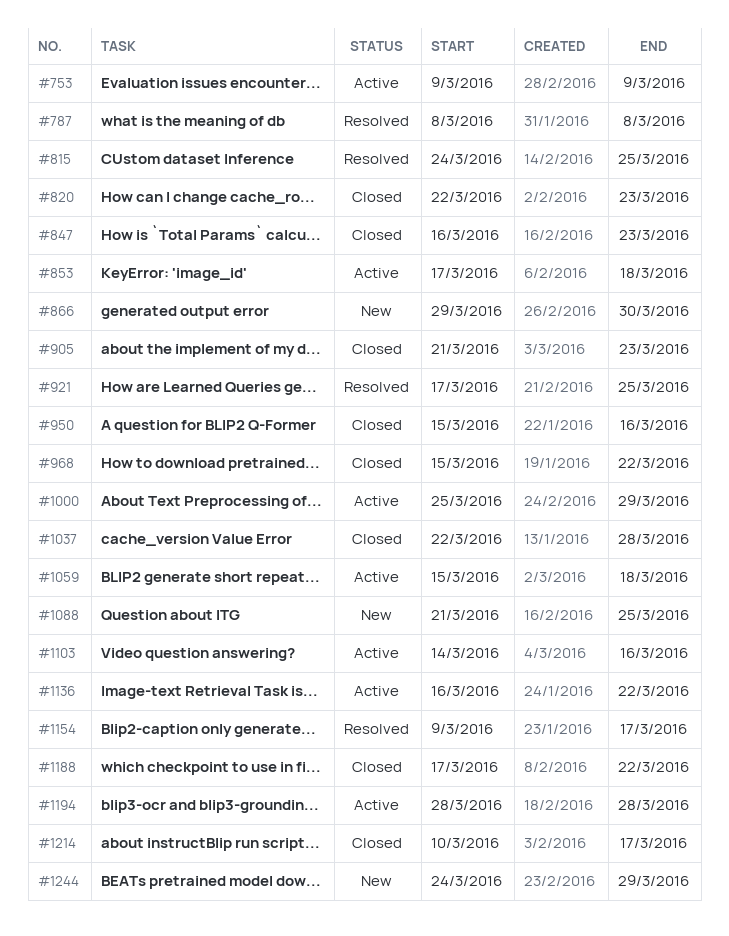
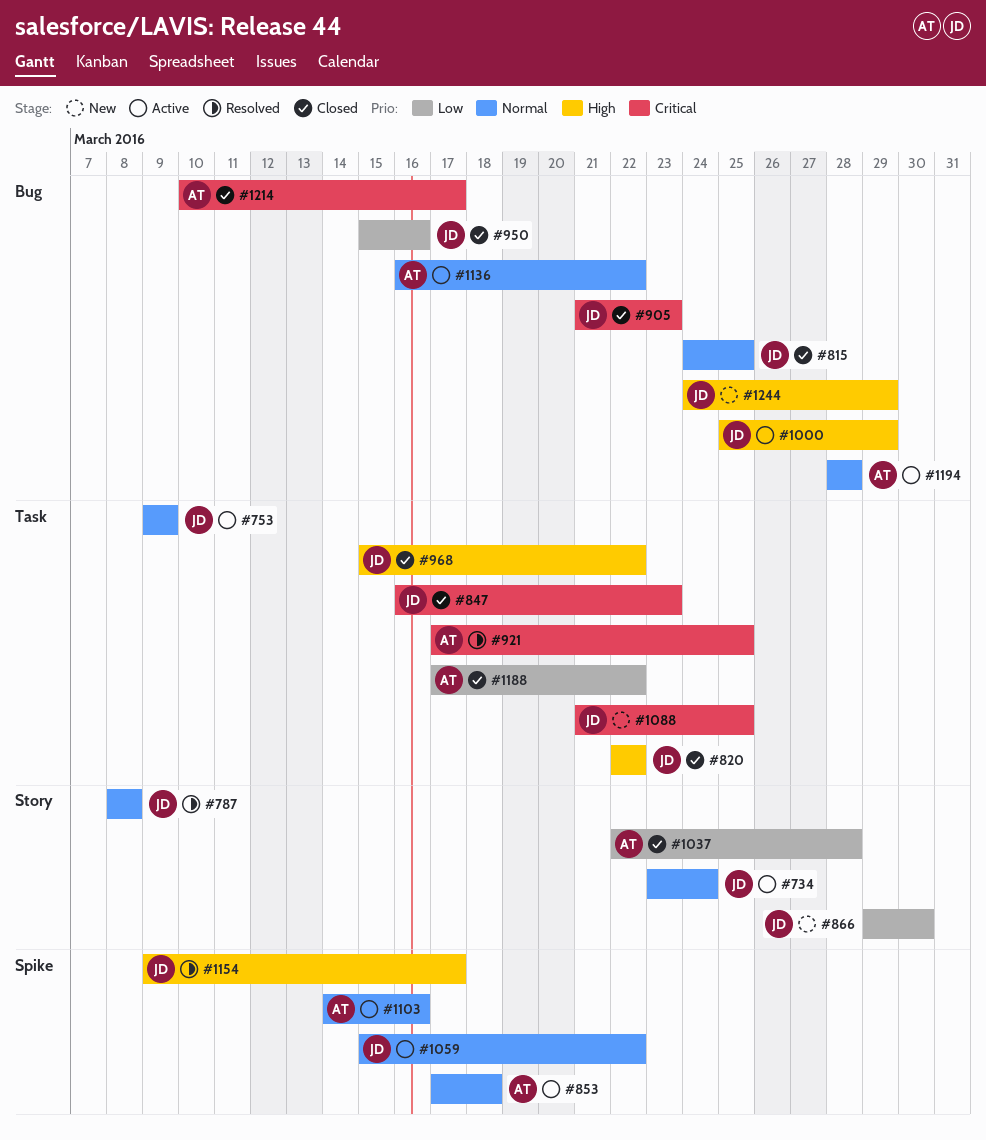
#734: none -> present
#815, status: Resolved -> Closed
#820, due: Mar 23 -> Mar 22
#1059, due: Mar 18 -> Mar 22

